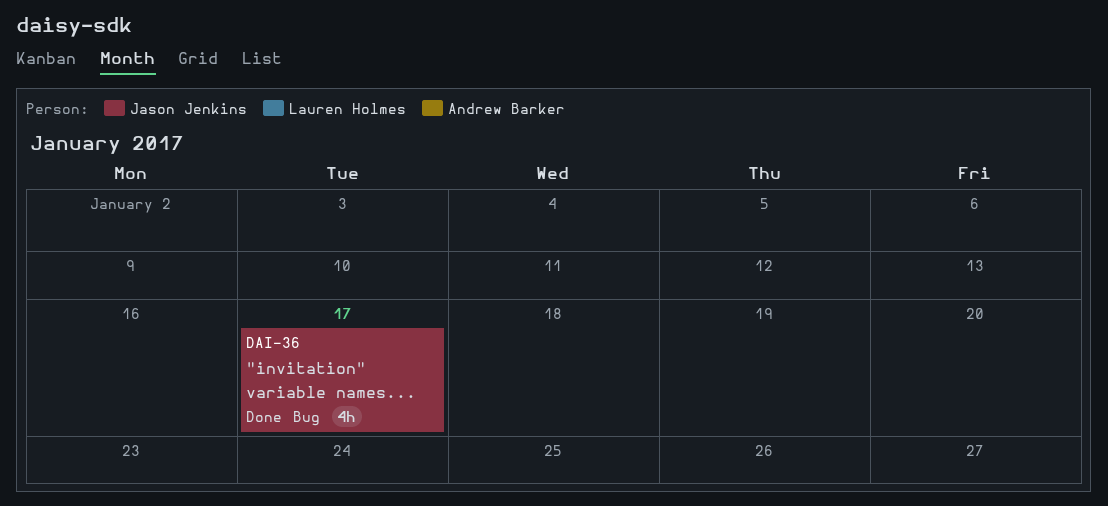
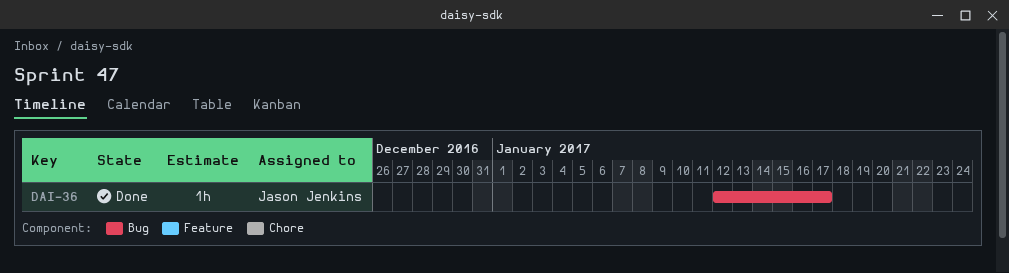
DAI-36, estimate: 4h -> 1h

